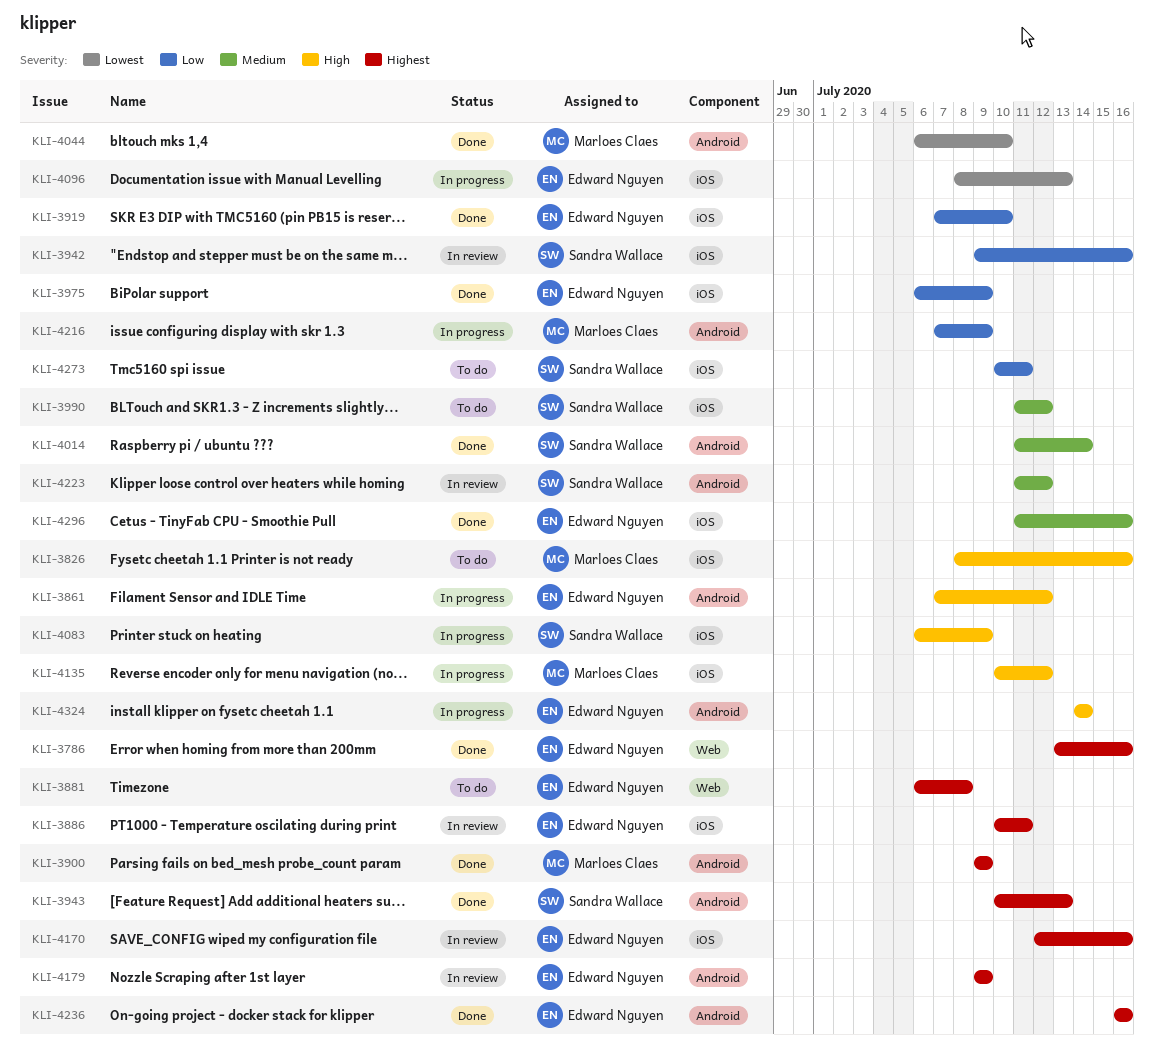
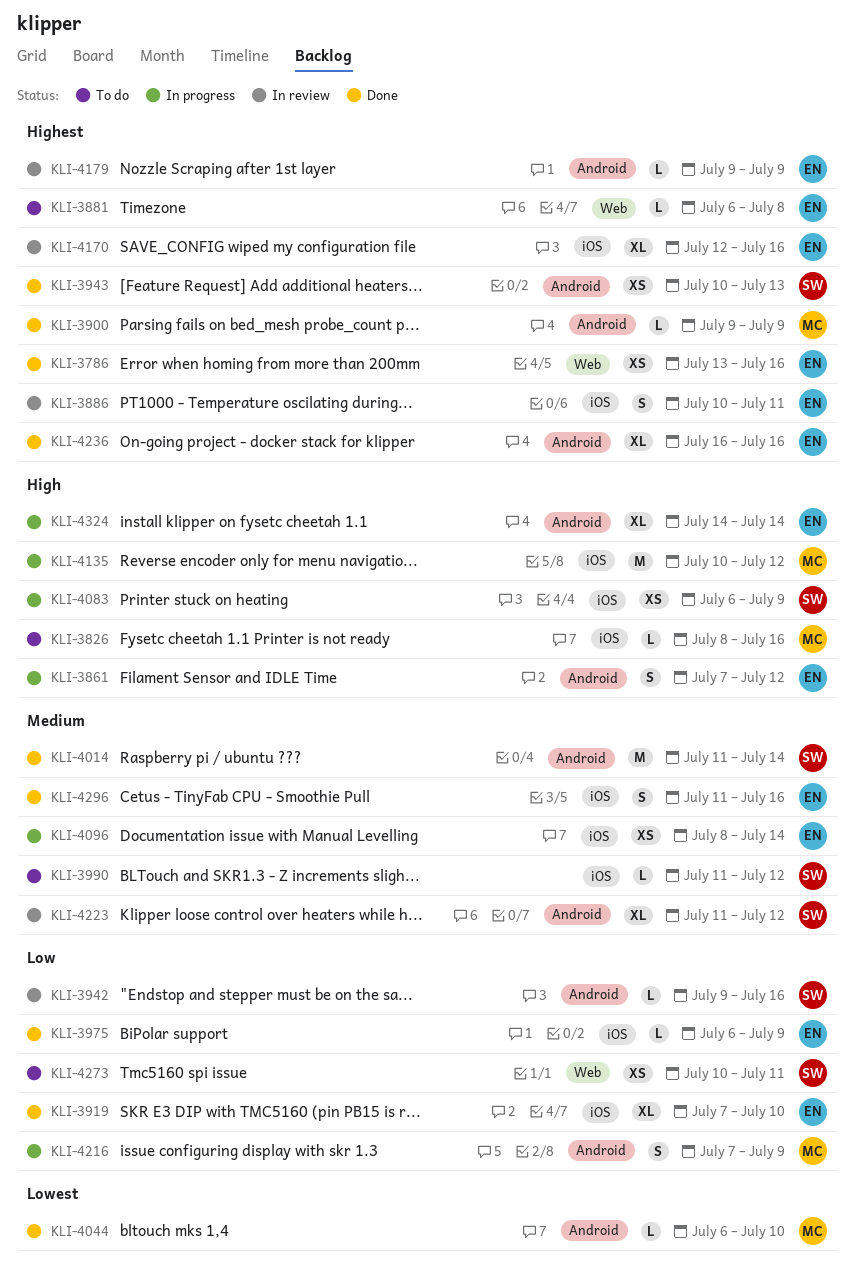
KLI-3942, label: iOS -> Android
KLI-4096, priority: Lowest -> Medium
KLI-4096, due: Jul 13 -> Jul 14
KLI-4273, label: iOS -> Web

